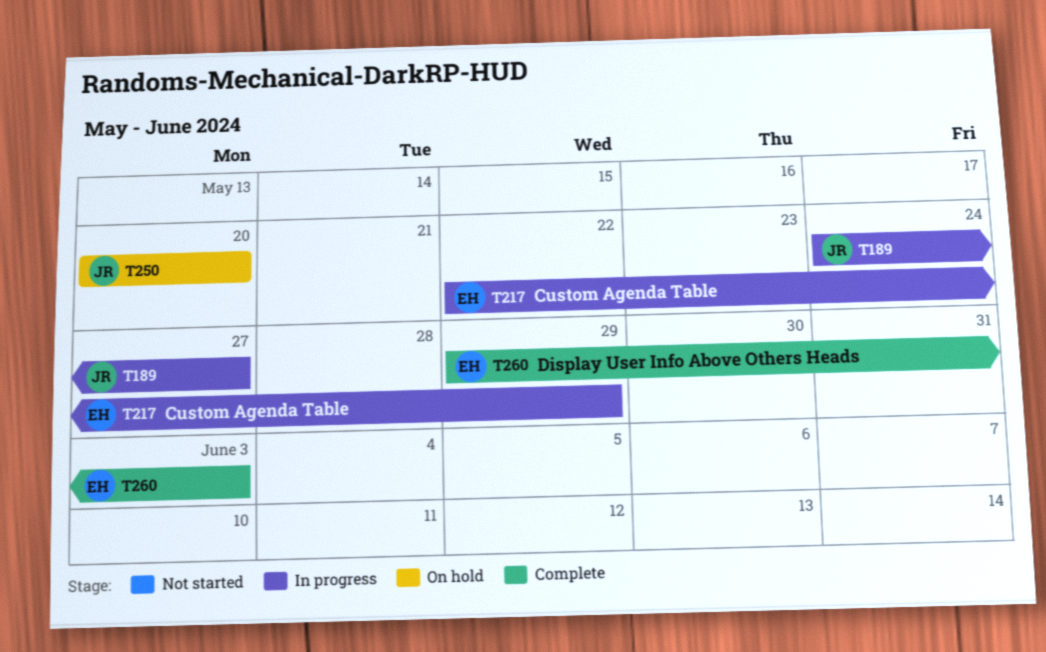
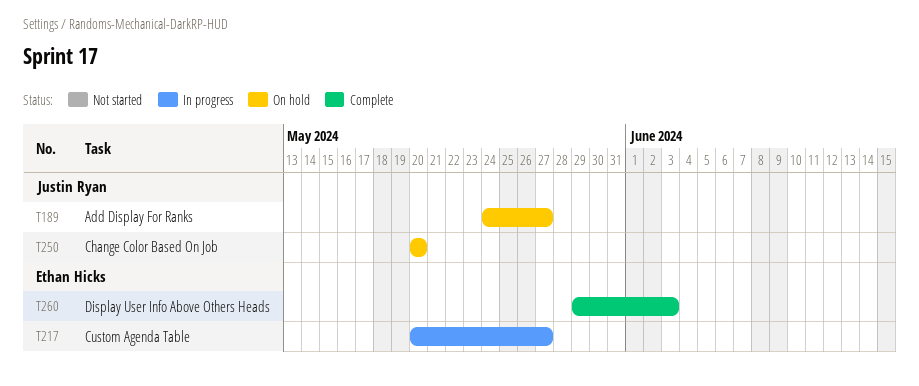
T189, status: In progress -> On hold
T217, start: May 22 -> May 20
T217, due: May 29 -> May 27

